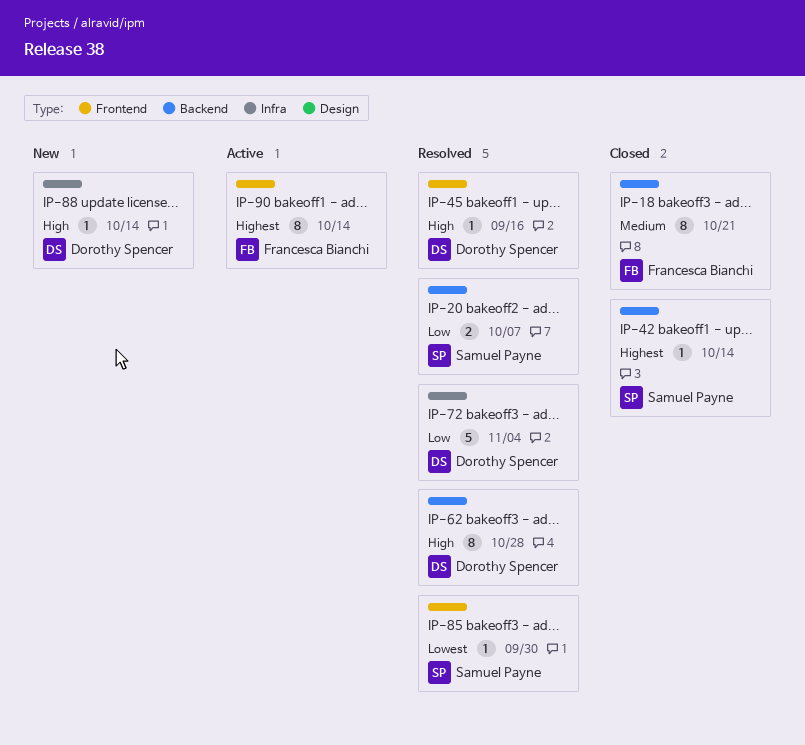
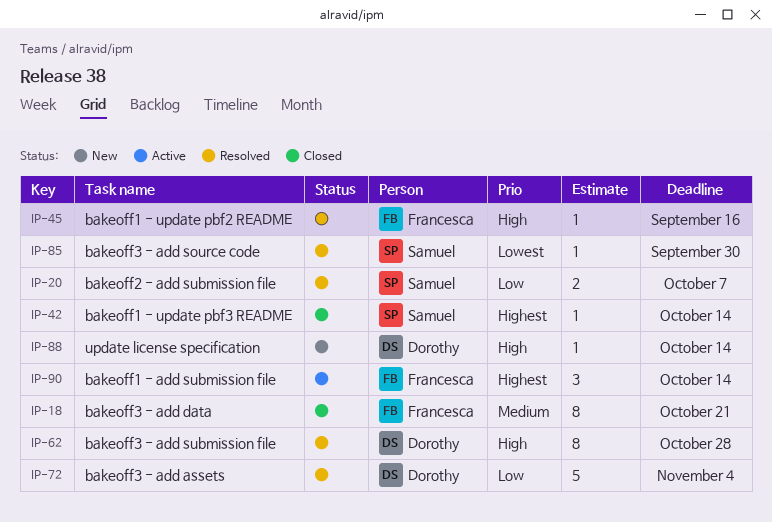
IP-45, owner: Dorothy Spencer -> Francesca Bianchi
IP-90, estimate: 8 -> 3

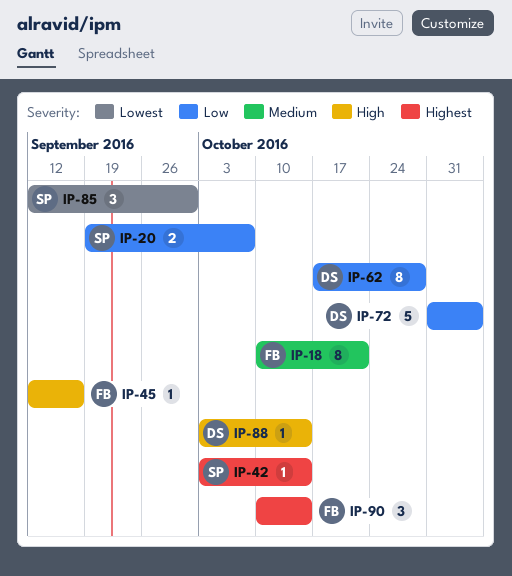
IP-62, priority: High -> Low
IP-85, estimate: 1 -> 3

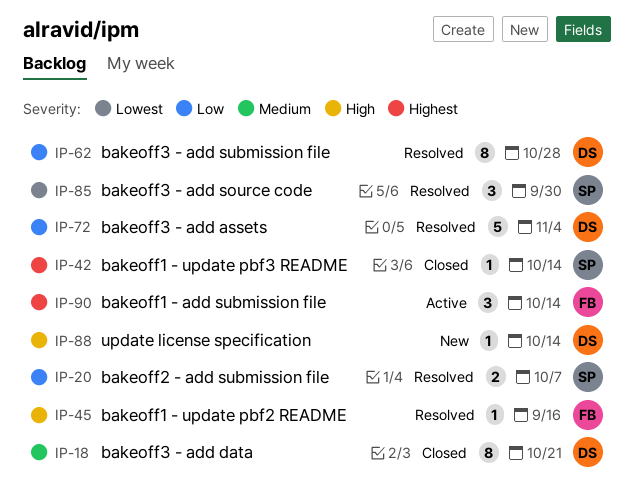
IP-18, owner: FB -> DS

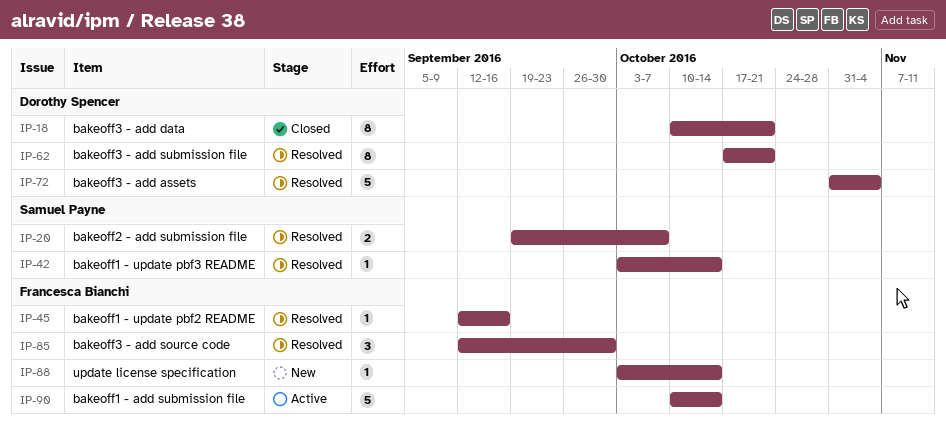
IP-42, status: Closed -> Resolved
IP-62, due: Oct 28 -> Oct 21
IP-85, owner: Samuel Payne -> Francesca Bianchi
IP-88, owner: Dorothy Spencer -> Francesca Bianchi
IP-90, estimate: 3 -> 5

